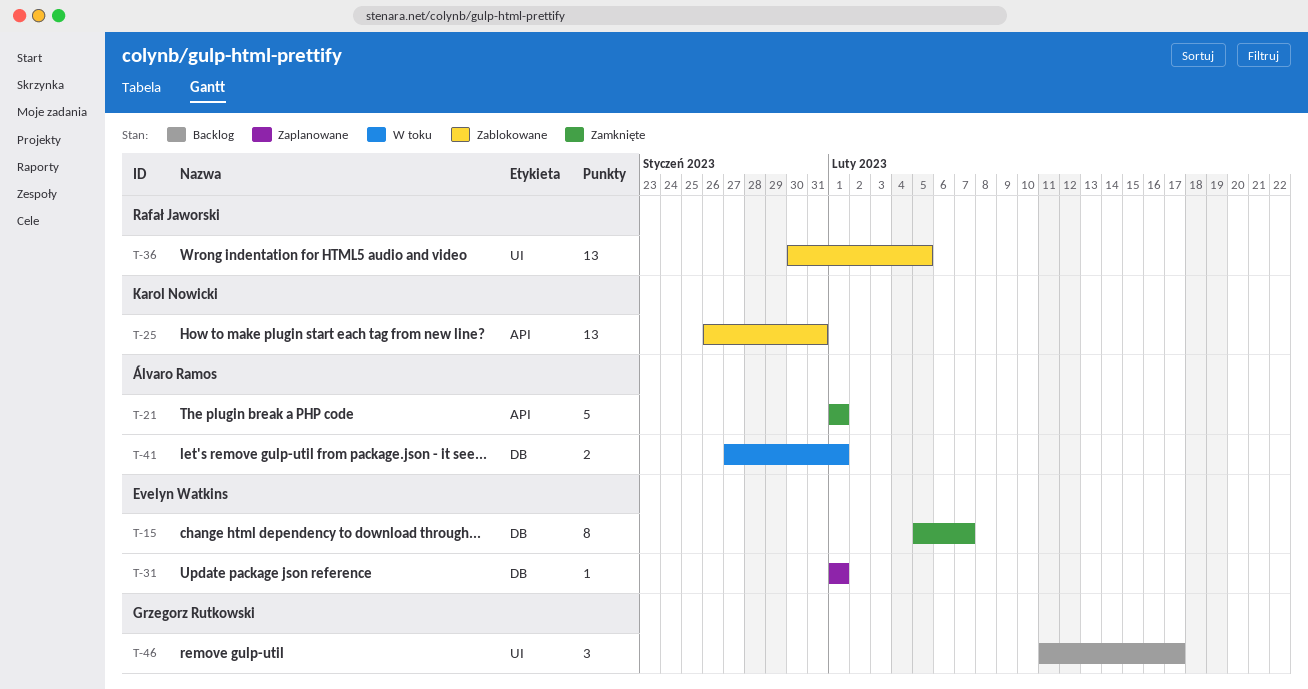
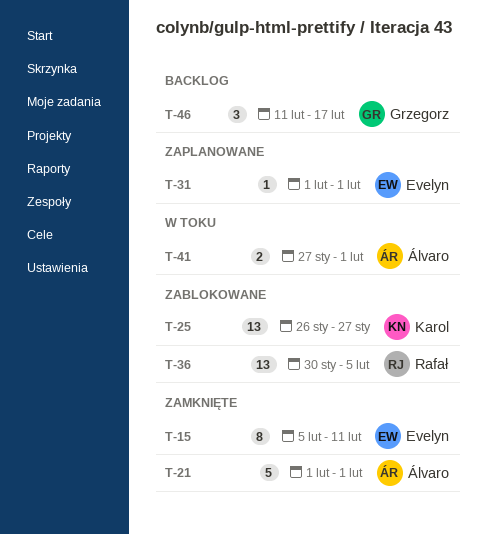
T-15, due: Feb 7 -> Feb 11
T-25, due: Jan 31 -> Jan 27

